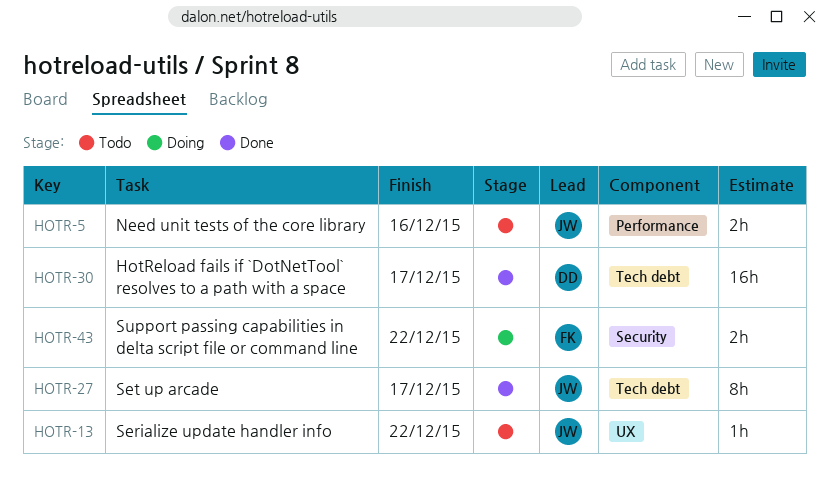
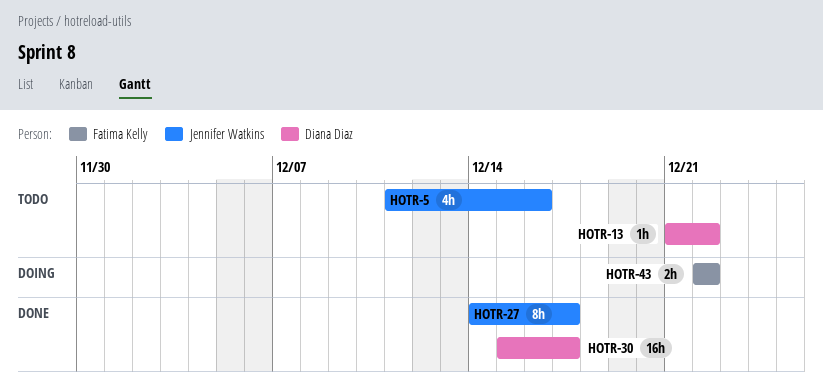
HOTR-5, estimate: 2h -> 4h
HOTR-13, owner: Jennifer Watkins -> Diana Diaz

